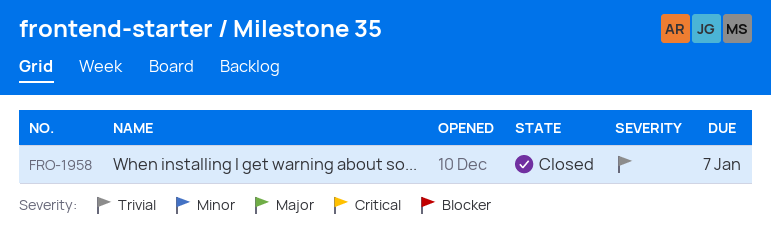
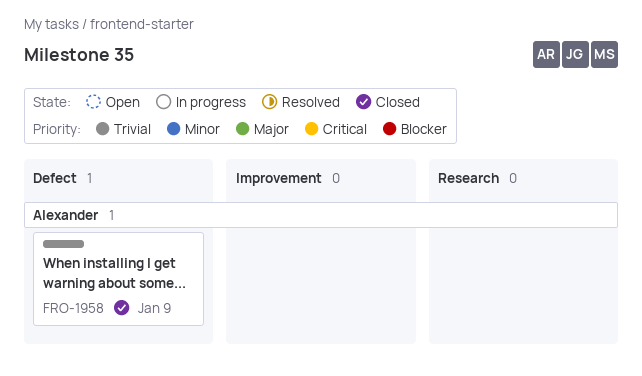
FRO-1958, due: Jan 7 -> Jan 9

